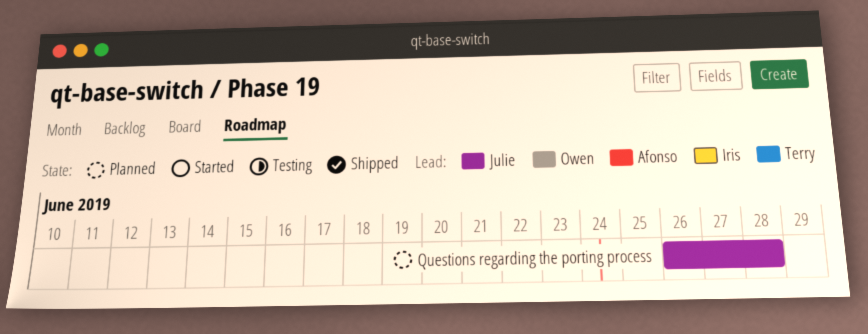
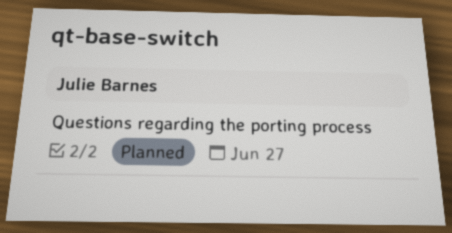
Questions regarding the porting process, due: Jun 28 -> Jun 27

